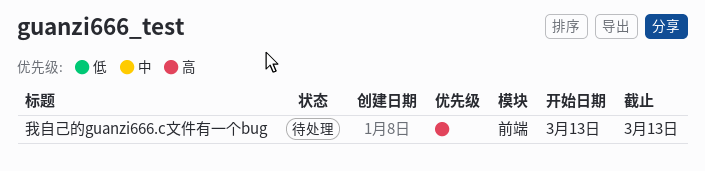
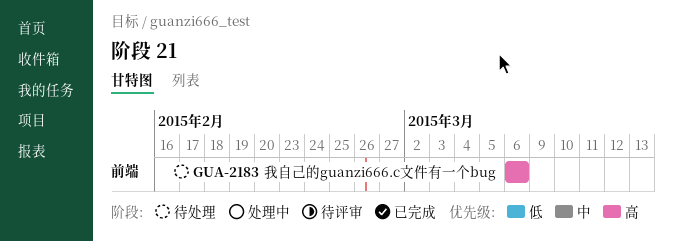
我自己的guanzi666.c文件有一个bug, start: Mar 13 -> Mar 6
我自己的guanzi666.c文件有一个bug, due: Mar 13 -> Mar 6

